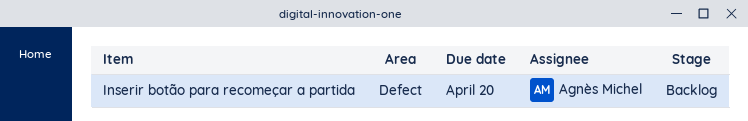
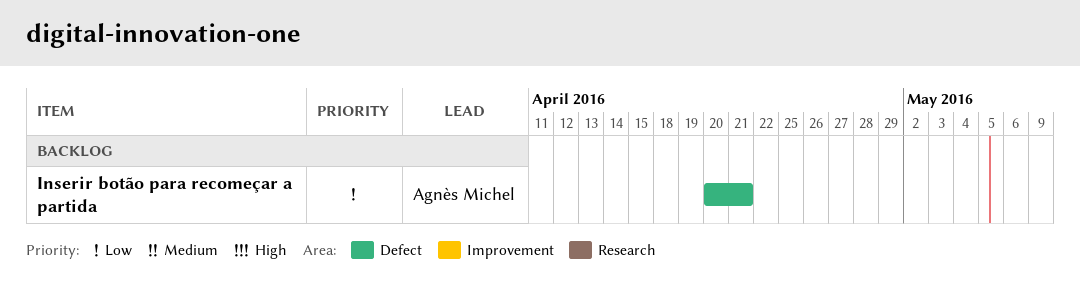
Inserir botão para recomeçar a partida, due: Apr 20 -> Apr 21

